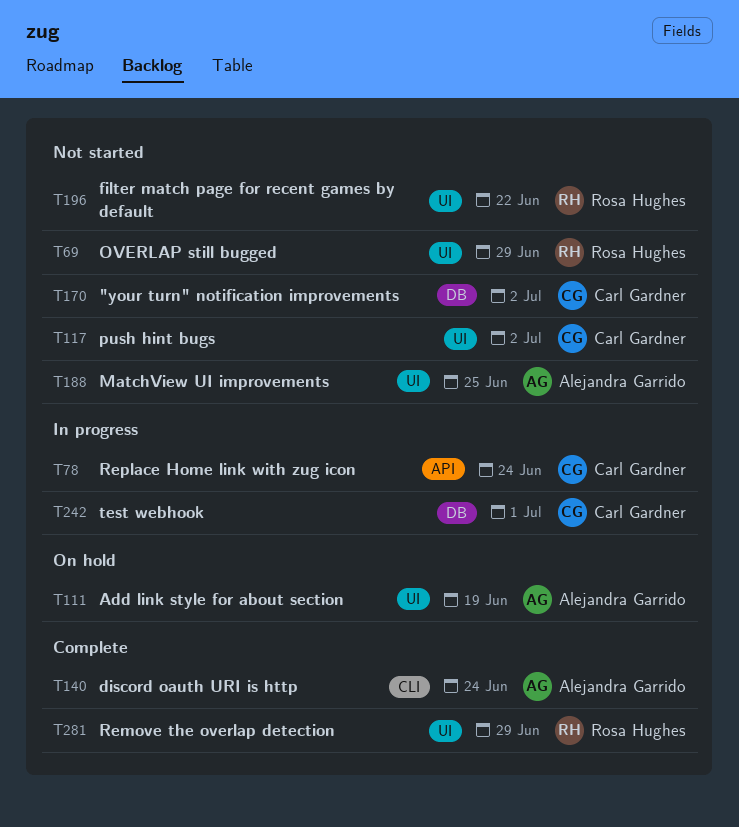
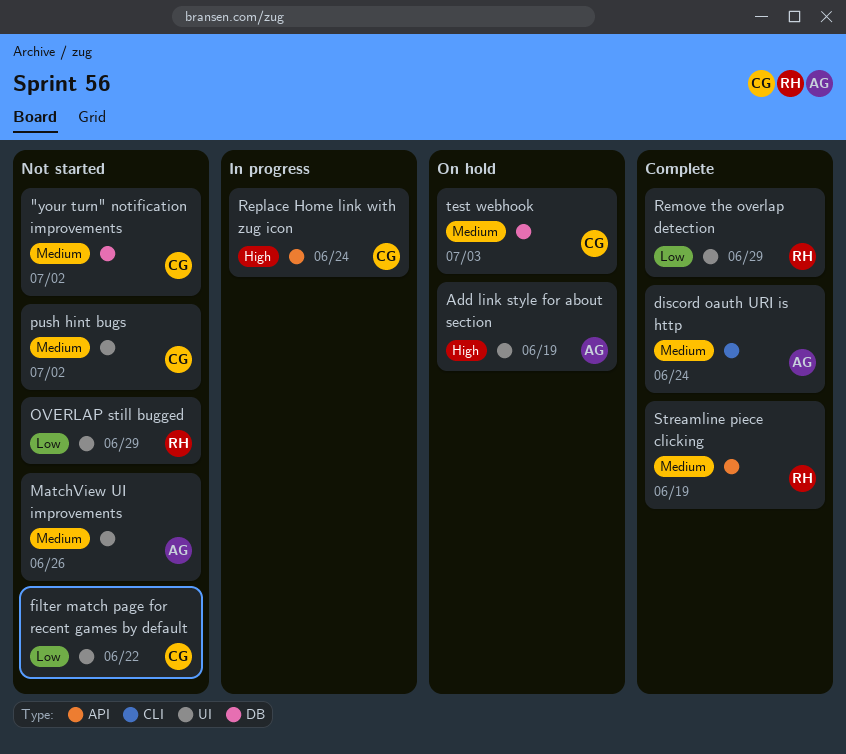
filter match page for recent games by default, owner: Rosa Hughes -> Carl Gardner
MatchView UI improvements, due: Jun 25 -> Jun 26
Streamline piece clicking: none -> present
test webhook, status: In progress -> On hold
test webhook, due: Jul 1 -> Jul 3

